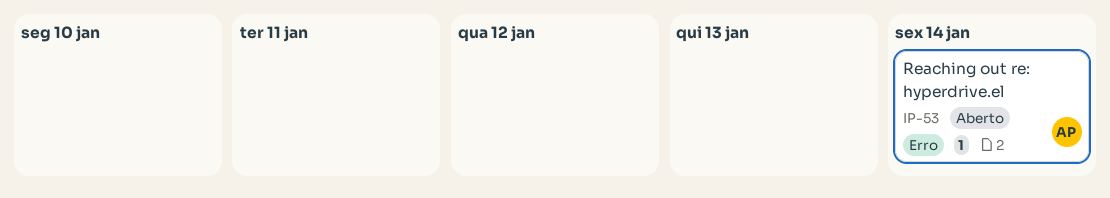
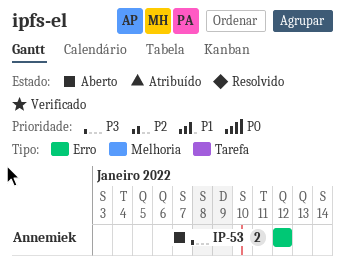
IP-53, estimate: 1 -> 2
IP-53, due: Jan 14 -> Jan 12

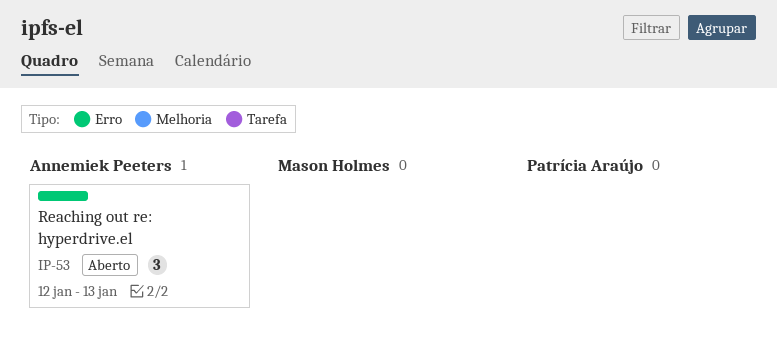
IP-53, estimate: 2 -> 3
IP-53, due: Jan 12 -> Jan 13

